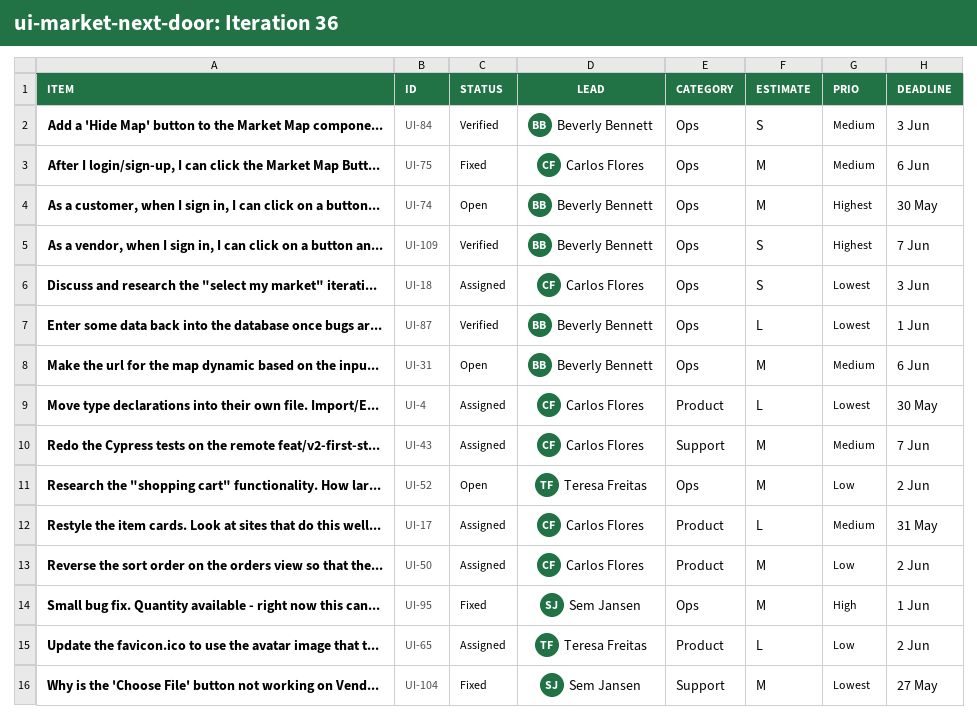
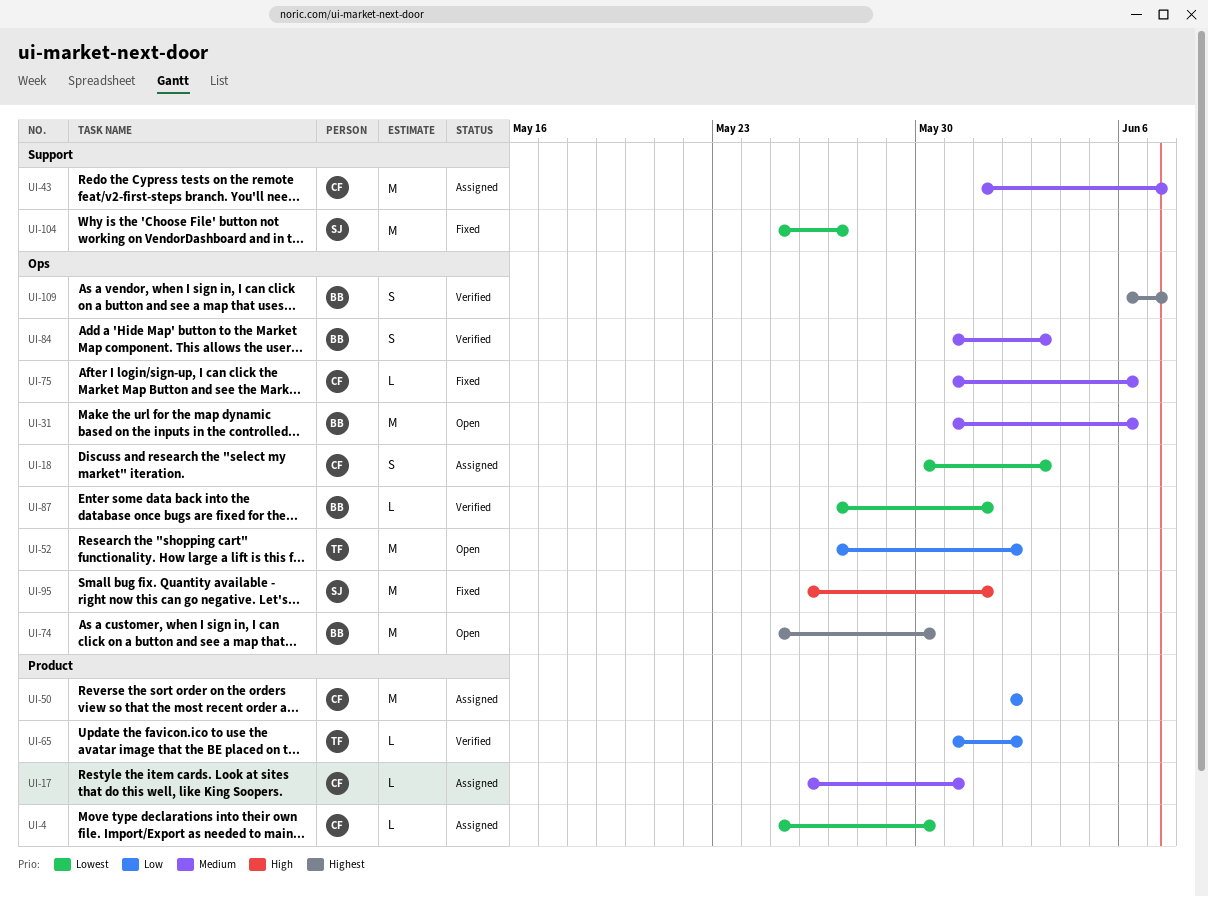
UI-65, status: Assigned -> Verified
UI-75, estimate: M -> L

